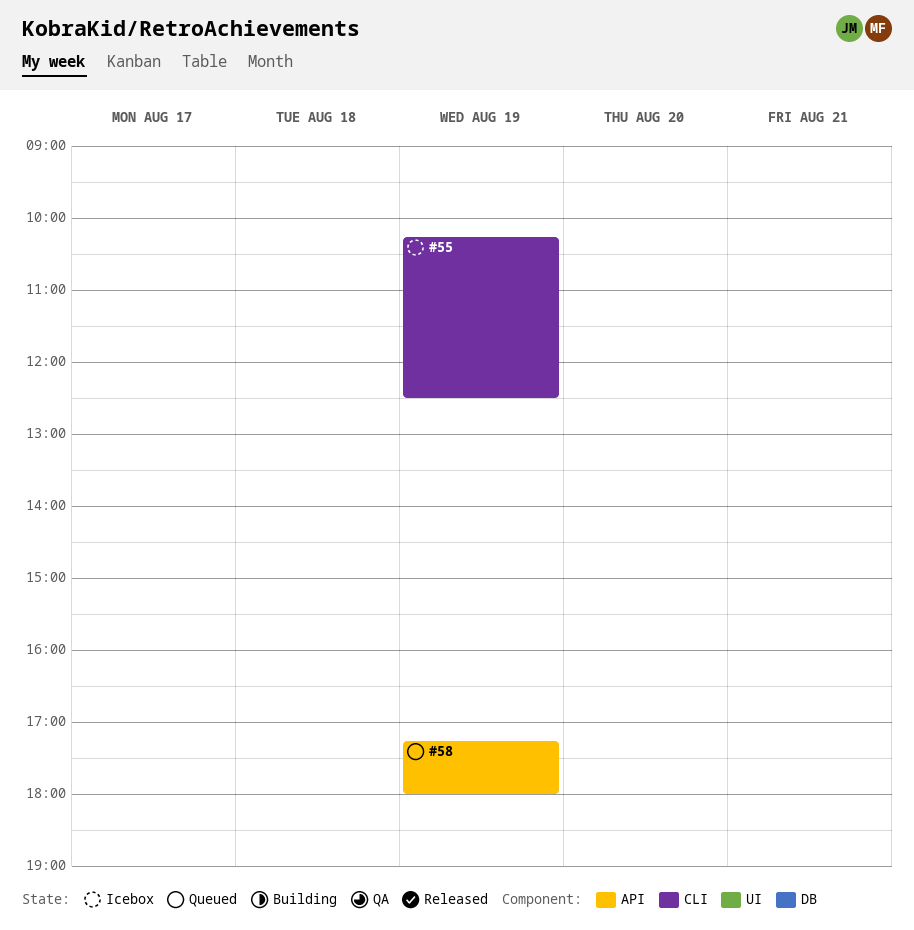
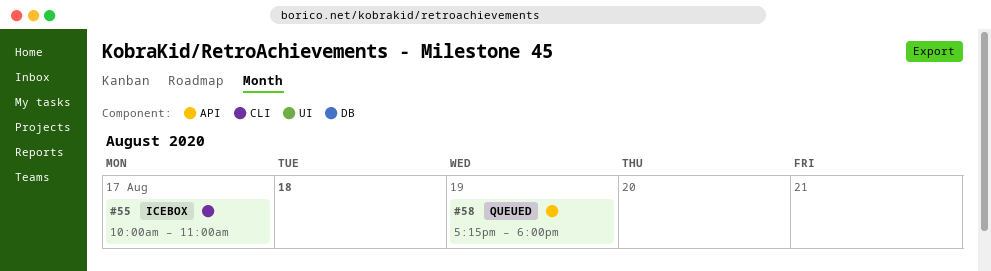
#55, day: Aug 19 -> Aug 17
#55, begins: 10:15 -> 10:00
#55, ends: 12:30 -> 11:00

